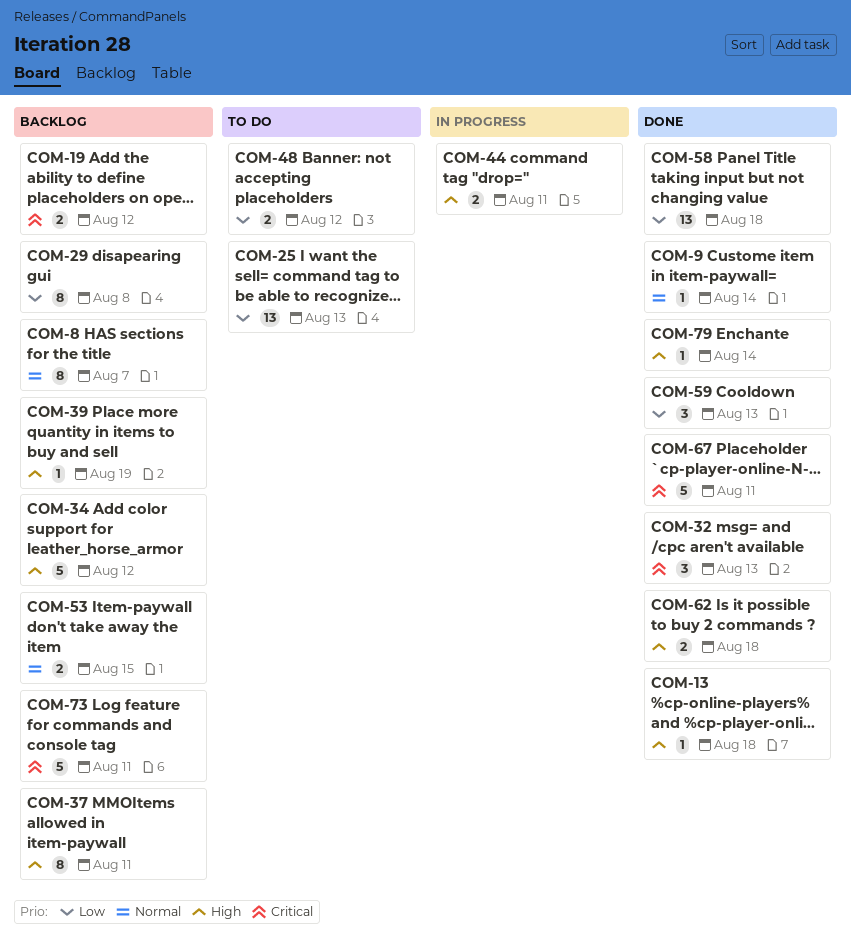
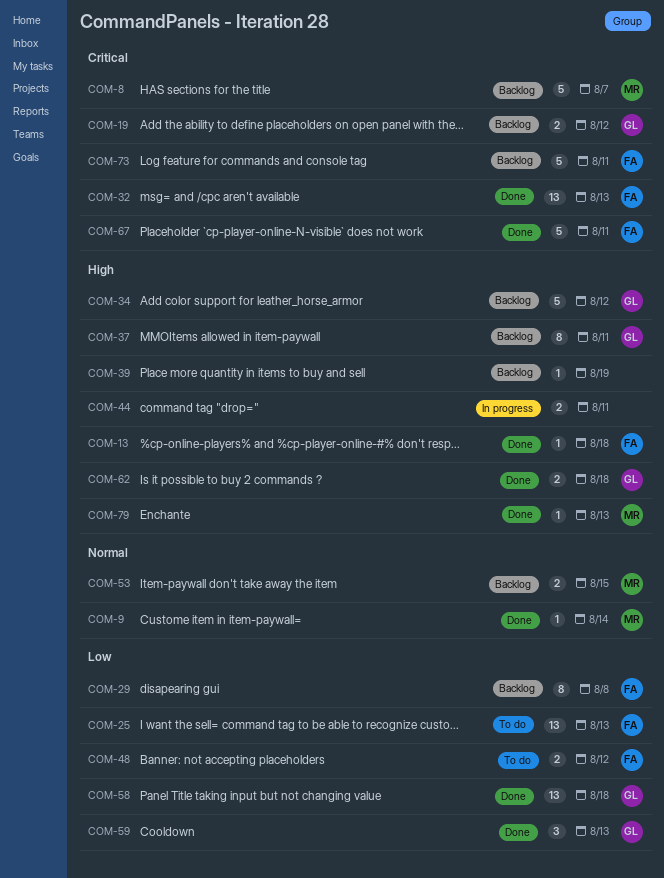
COM-8, priority: Normal -> Critical
COM-8, estimate: 8 -> 5
COM-32, estimate: 3 -> 13
COM-79, due: Aug 14 -> Aug 13

